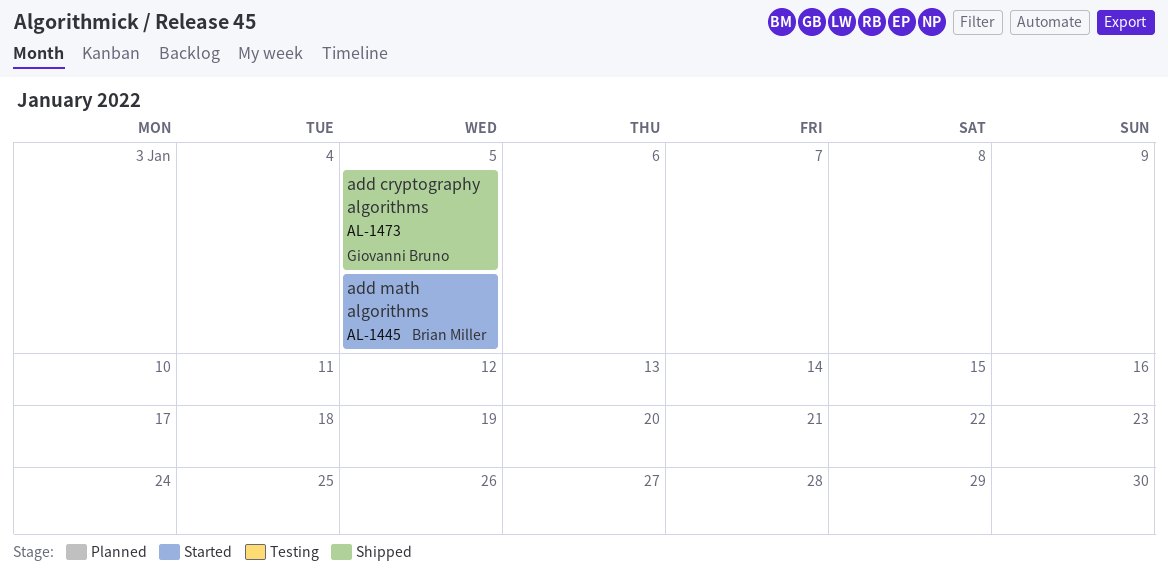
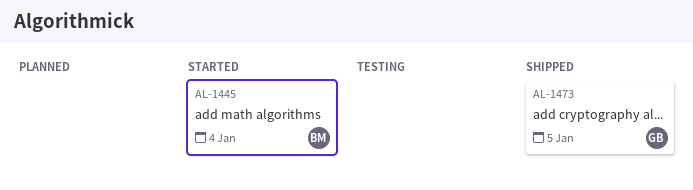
AL-1445, due: Jan 5 -> Jan 4

